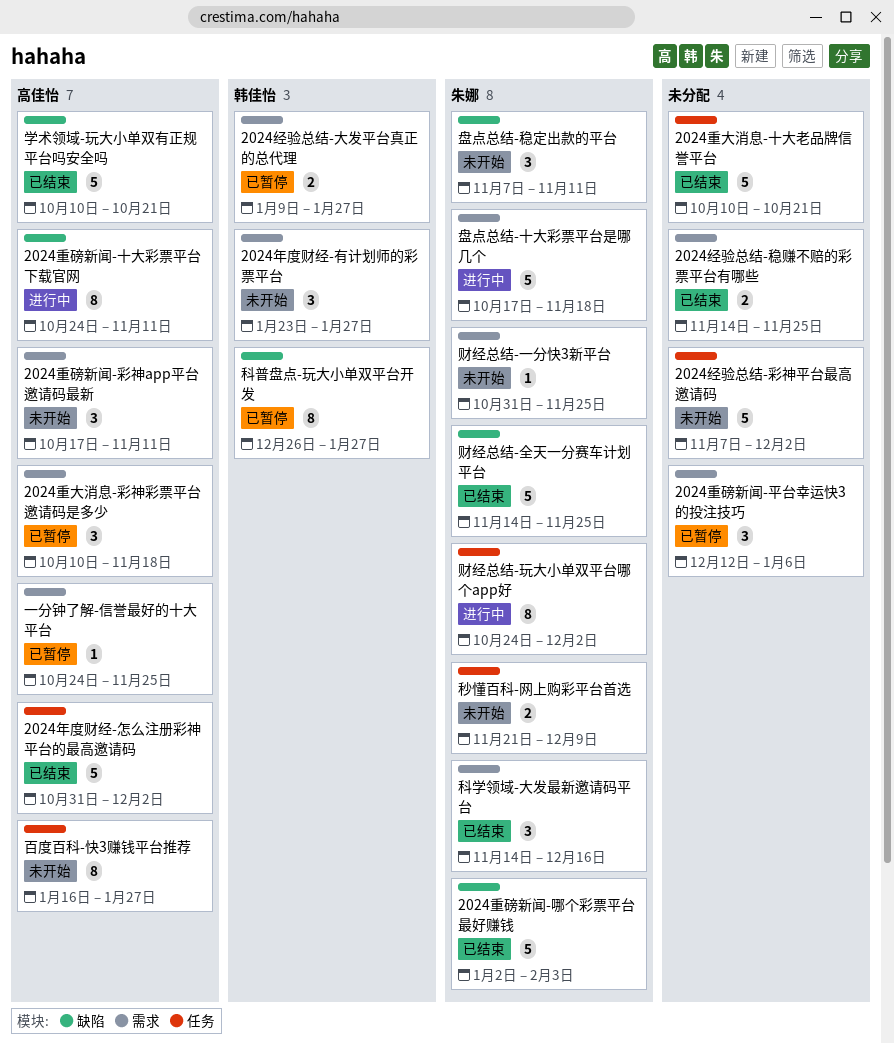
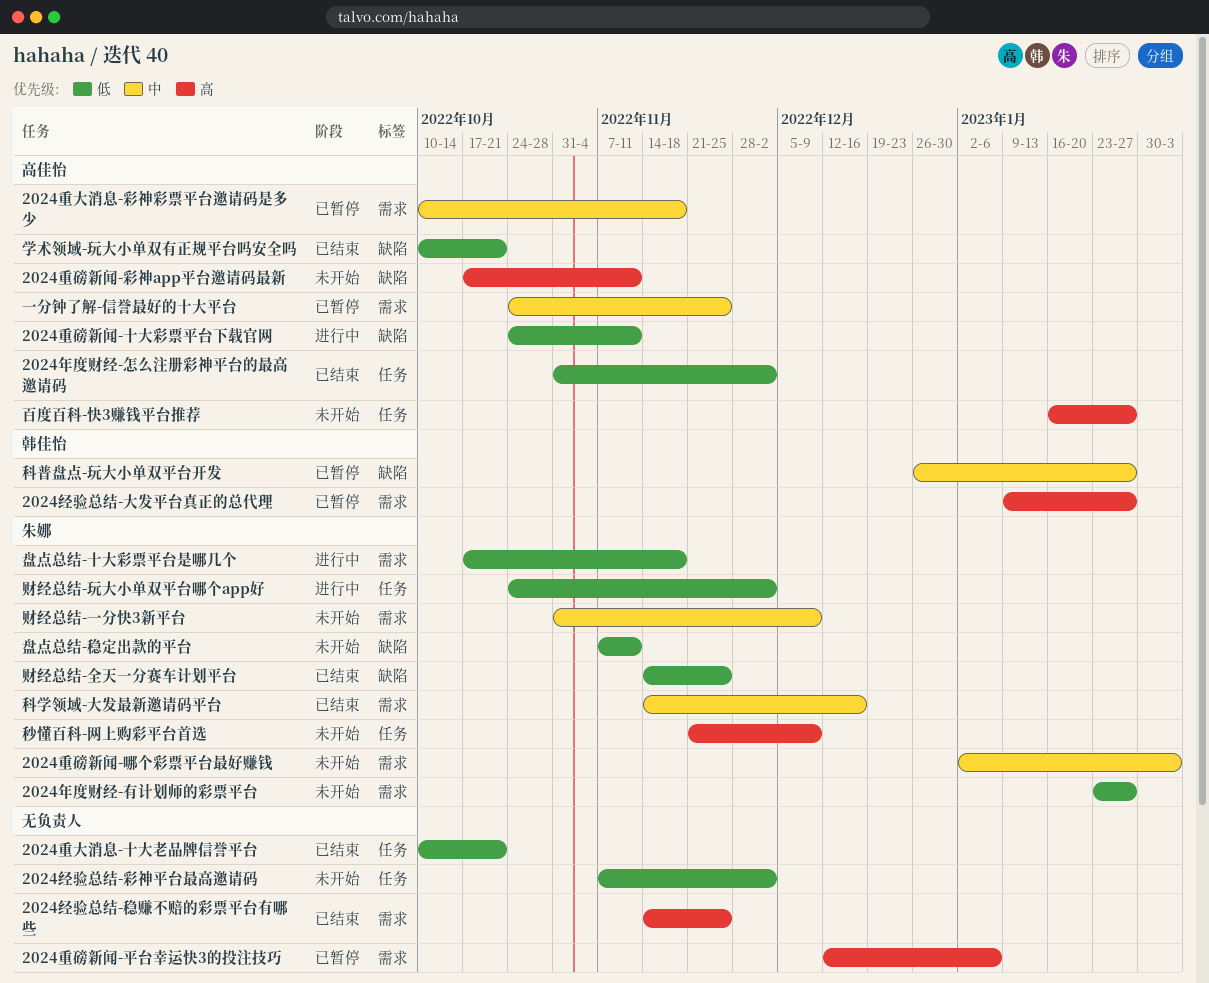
2024年度财经-有计划师的彩票平台, owner: 韩佳怡 -> 朱娜
2024重磅新闻-哪个彩票平台最好赚钱, status: 已结束 -> 未开始
2024重磅新闻-哪个彩票平台最好赚钱, label: 缺陷 -> 需求
2024重磅新闻-彩神app平台邀请码最新, label: 需求 -> 缺陷
财经总结-一分快3新平台, due: Nov 25 -> Dec 9

